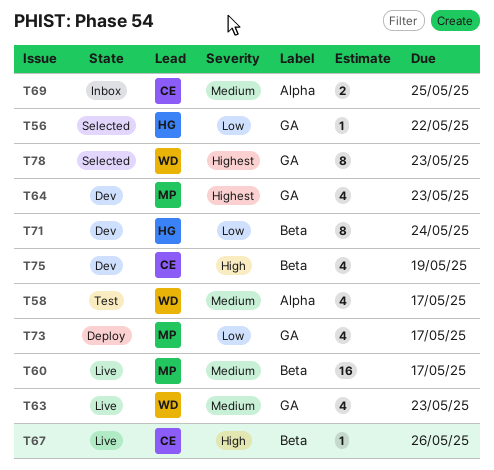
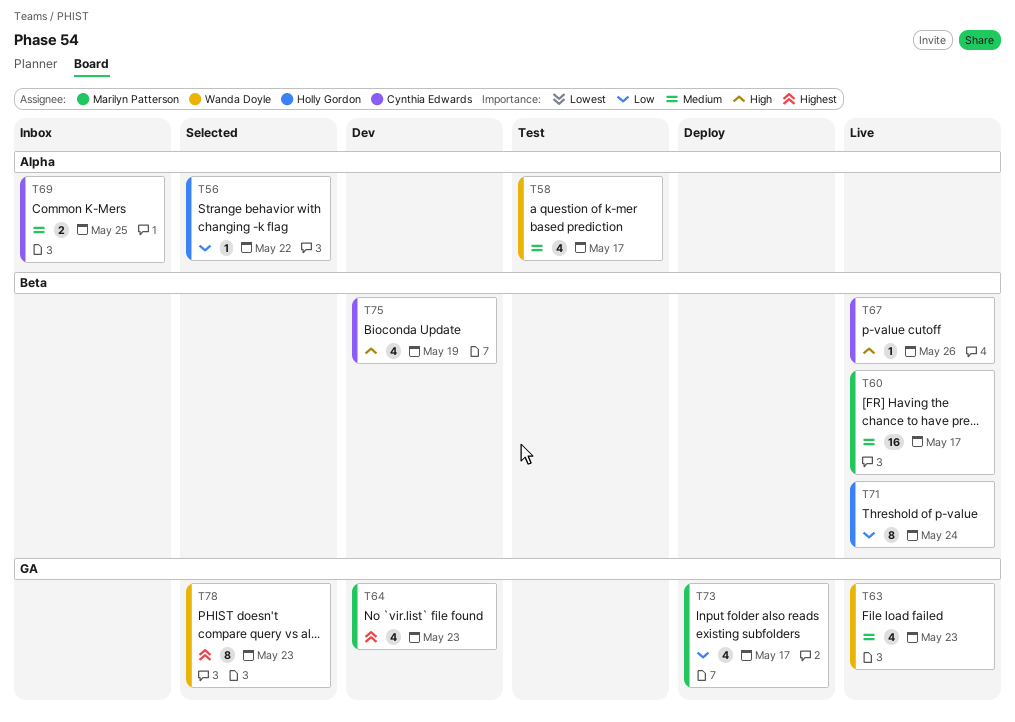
T56, label: GA -> Alpha
T71, status: Dev -> Live

